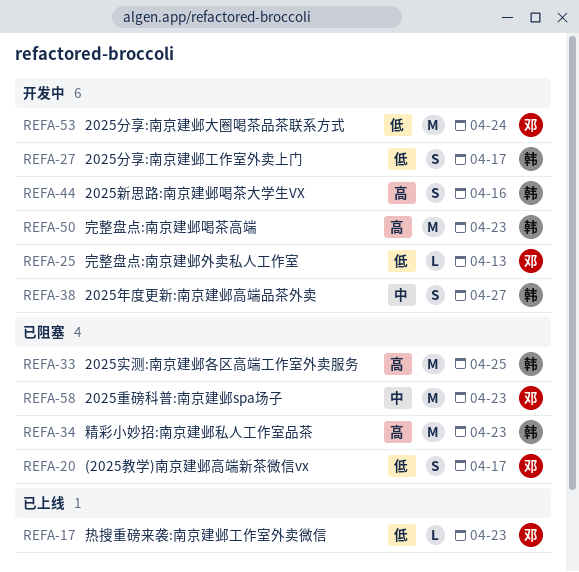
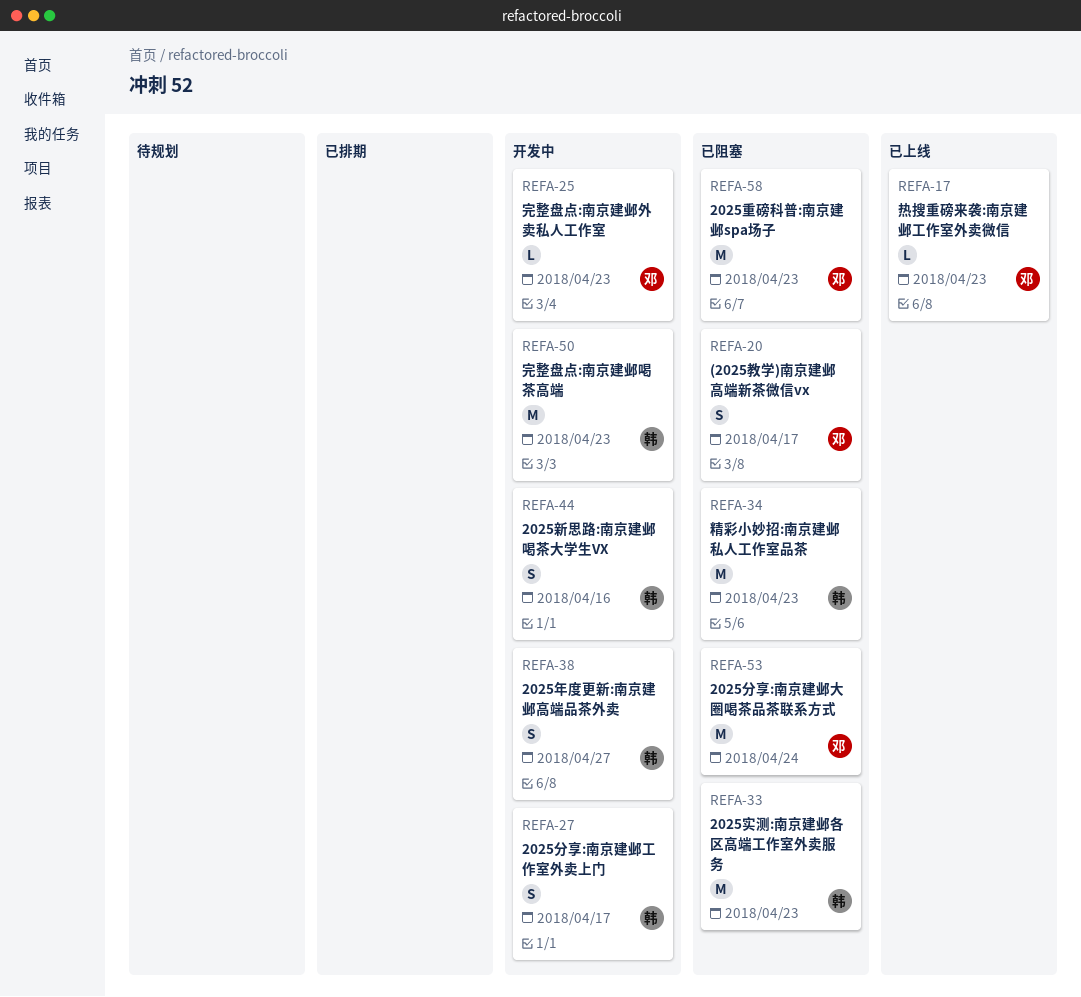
REFA-25, due: Apr 13 -> Apr 23
REFA-33, due: Apr 25 -> Apr 23
REFA-53, status: 开发中 -> 已阻塞

